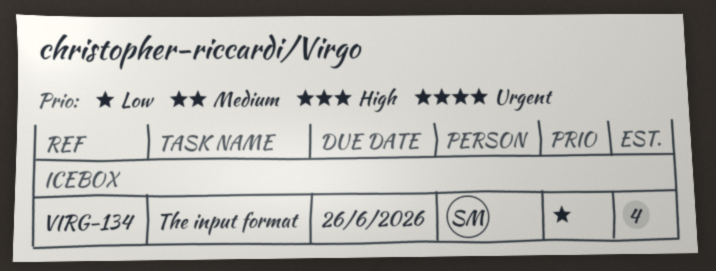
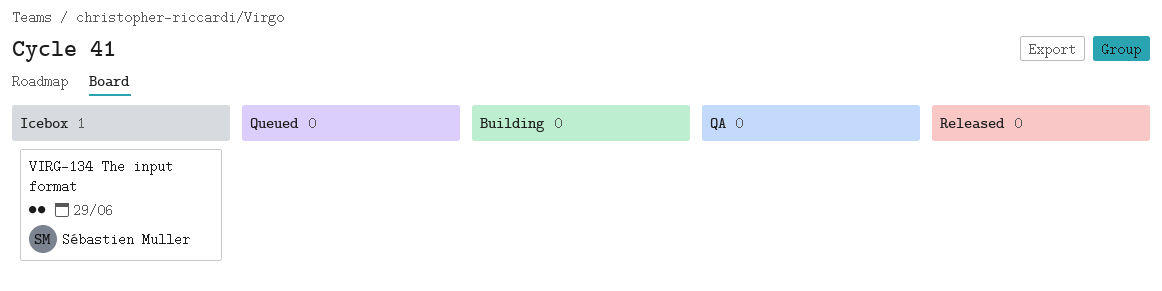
VIRG-134, estimate: 4 -> 2
VIRG-134, due: Jun 26 -> Jun 29

